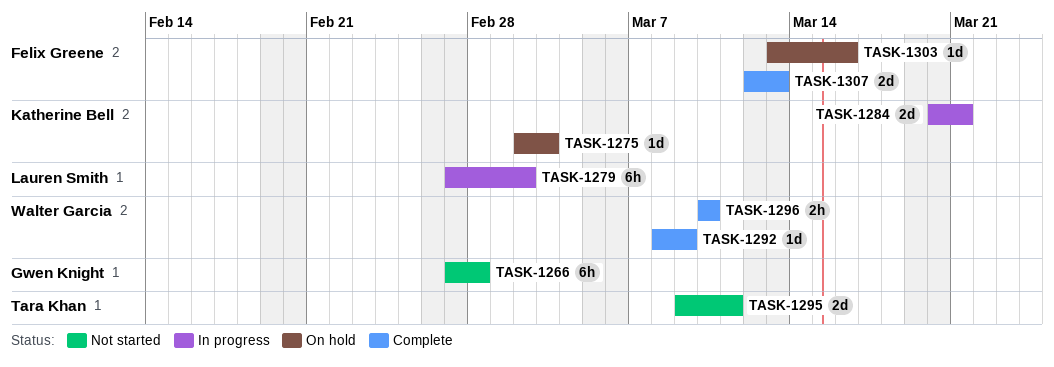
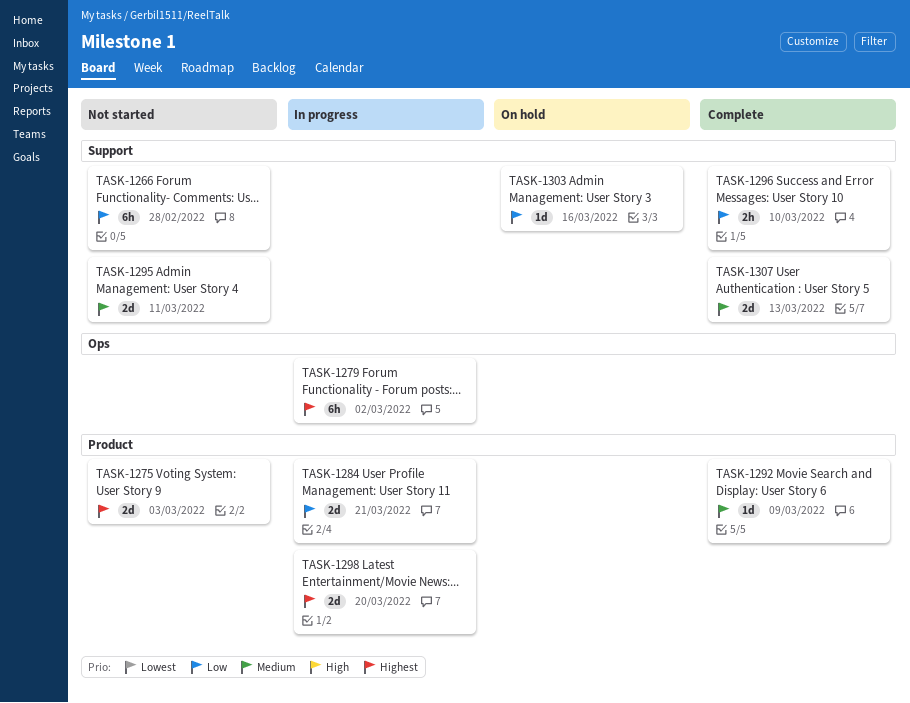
TASK-1275, status: On hold -> Not started
TASK-1275, estimate: 1d -> 2d
TASK-1298: none -> present

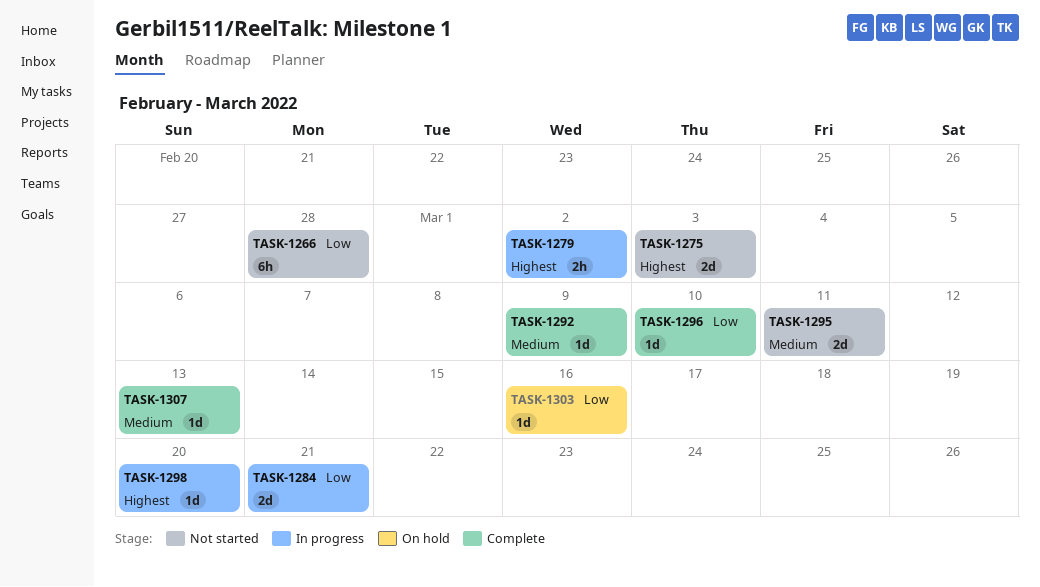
TASK-1279, estimate: 6h -> 2h
TASK-1296, estimate: 2h -> 1d
TASK-1298, estimate: 2d -> 1d
TASK-1307, estimate: 2d -> 1d

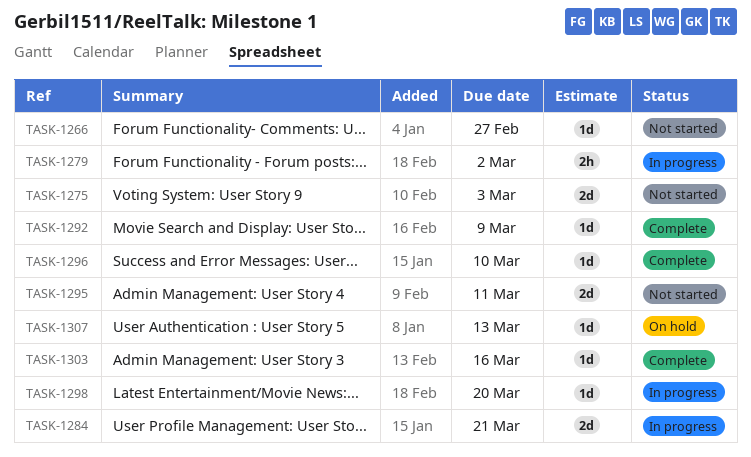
TASK-1266, estimate: 6h -> 1d
TASK-1266, due: Feb 28 -> Feb 27
TASK-1303, status: On hold -> Complete
TASK-1307, status: Complete -> On hold

